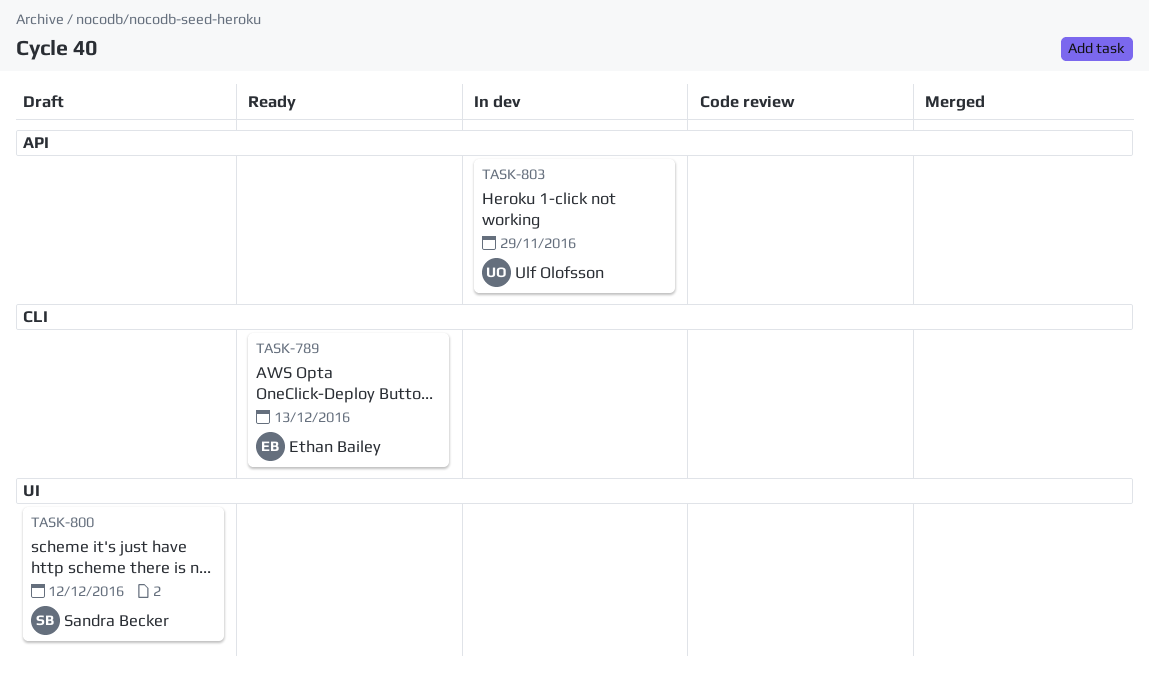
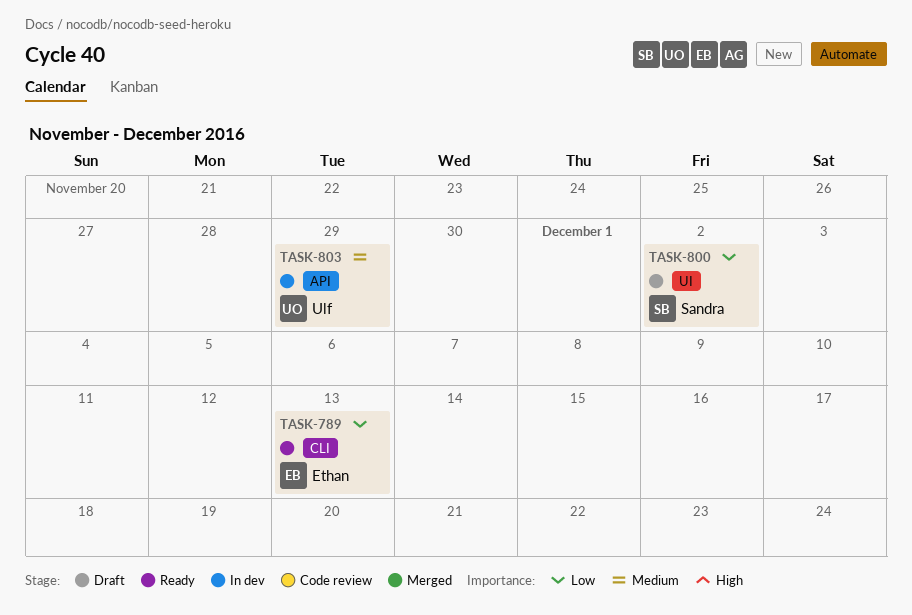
TASK-800, due: Dec 12 -> Dec 2

